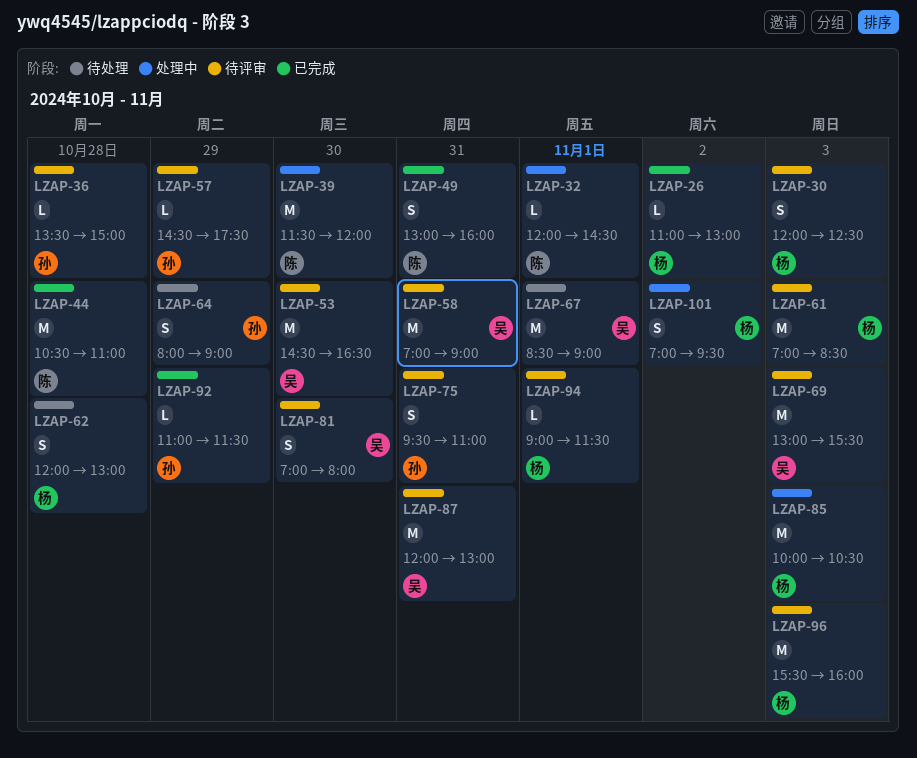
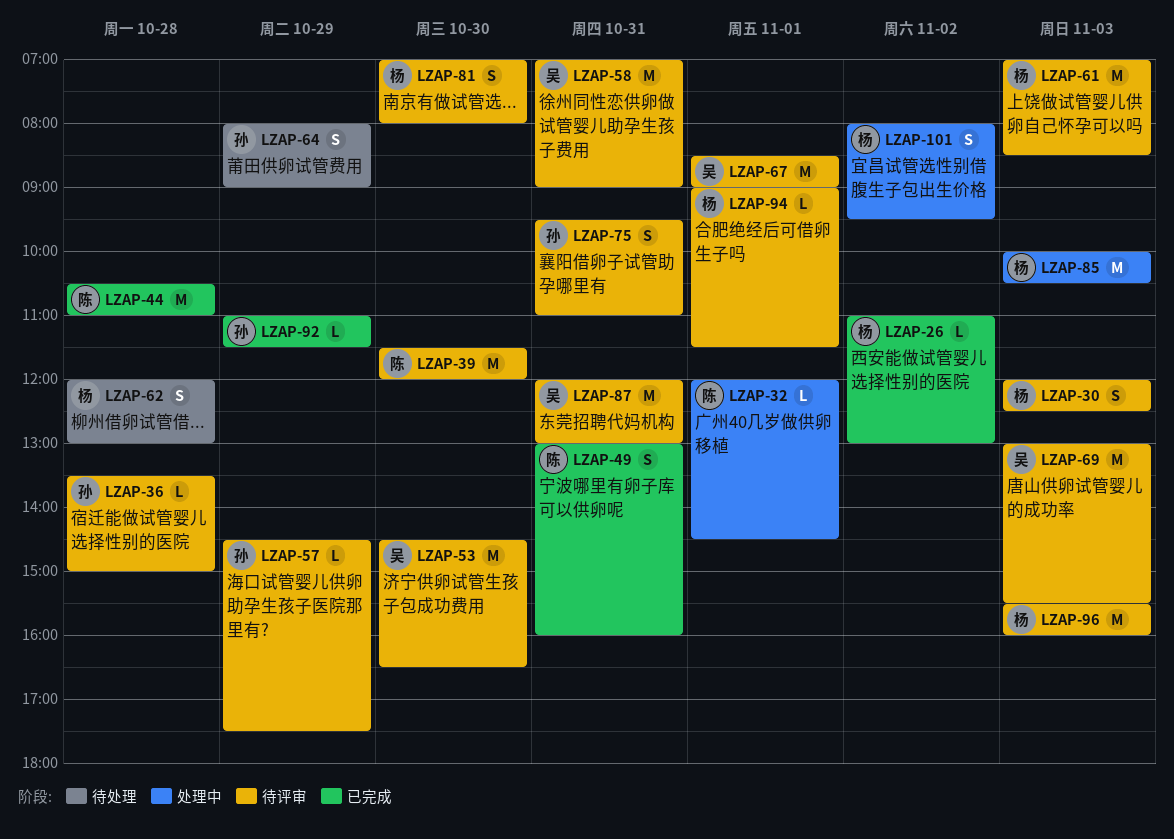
LZAP-39, status: 处理中 -> 待评审
LZAP-67, status: 待处理 -> 待评审
LZAP-81, owner: 吴 -> 杨
LZAP-101, begins: 07:00 -> 08:00

